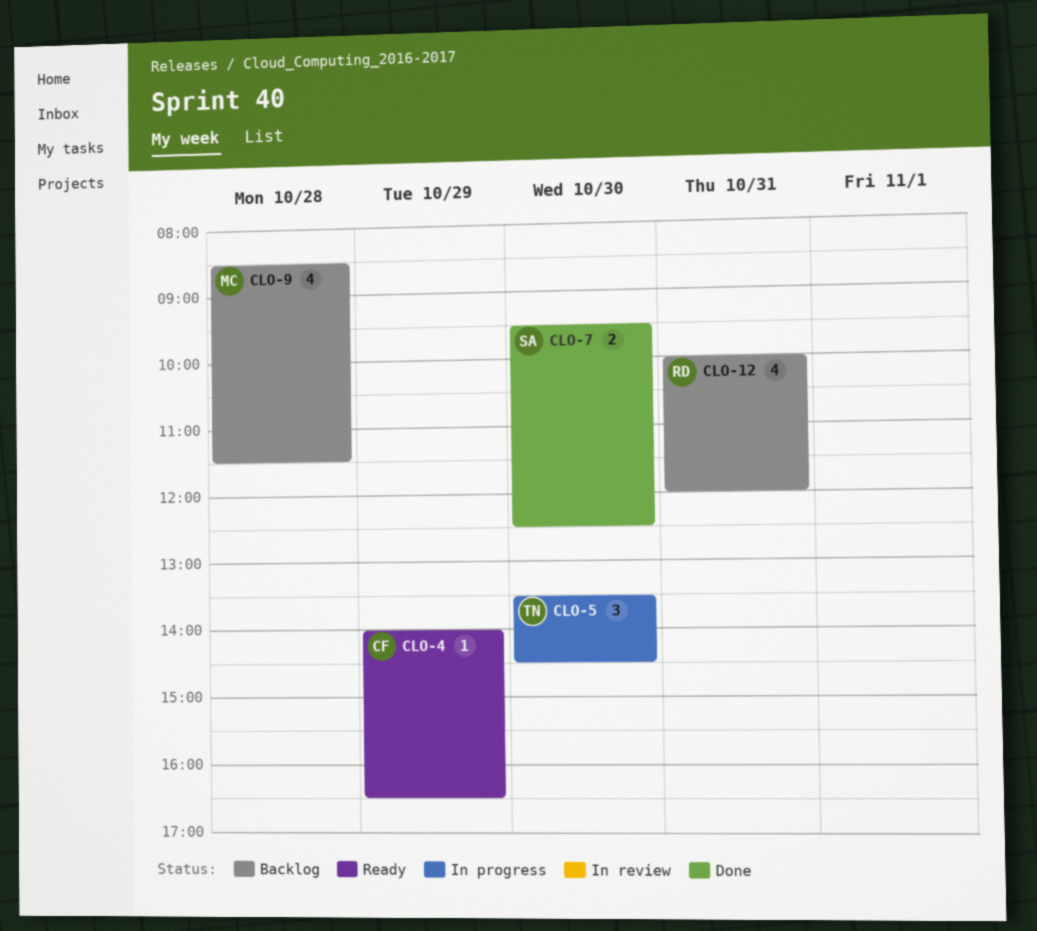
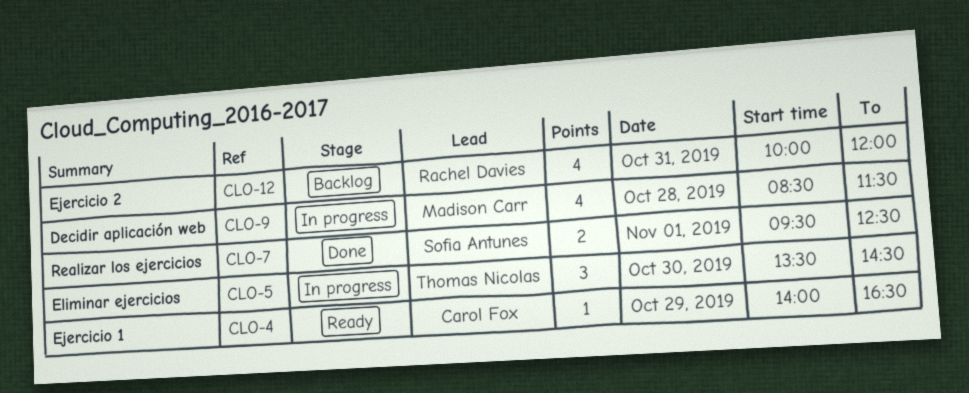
CLO-7, day: Oct 30 -> Nov 1
CLO-9, status: Backlog -> In progress

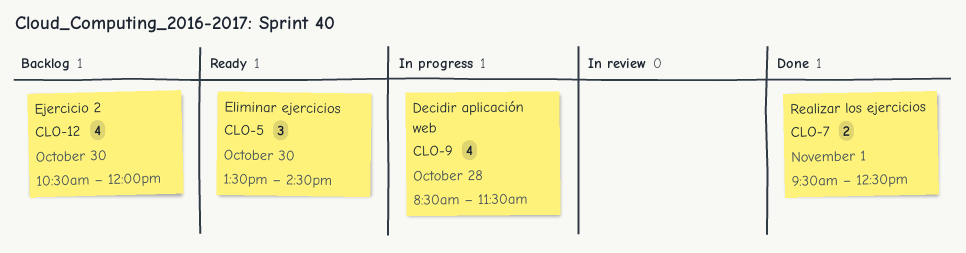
CLO-4: present -> none
CLO-5, status: In progress -> Ready
CLO-12, day: Oct 31 -> Oct 30
CLO-12, begins: 10:00 -> 10:30

